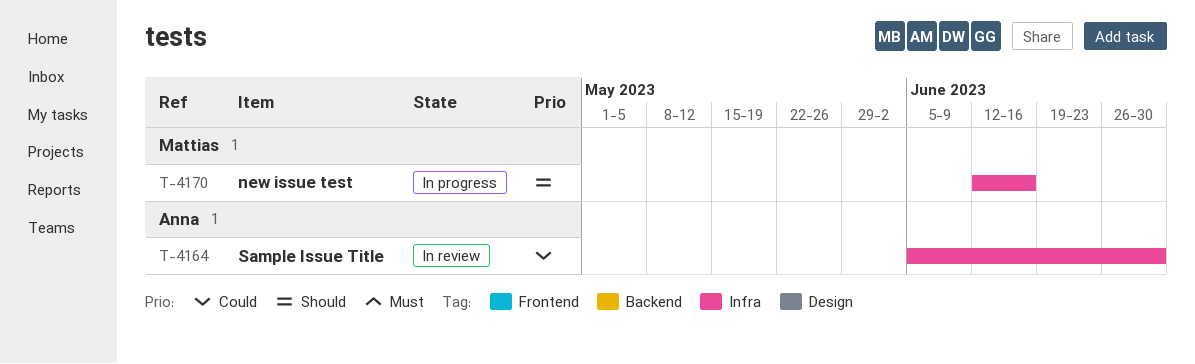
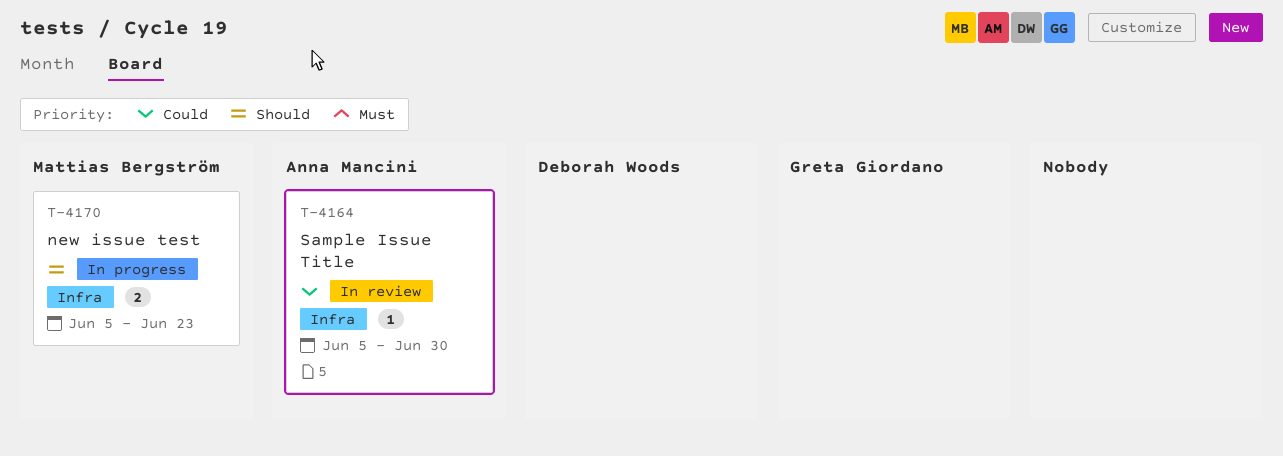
T-4170, start: Jun 12 -> Jun 5
T-4170, due: Jun 16 -> Jun 23

